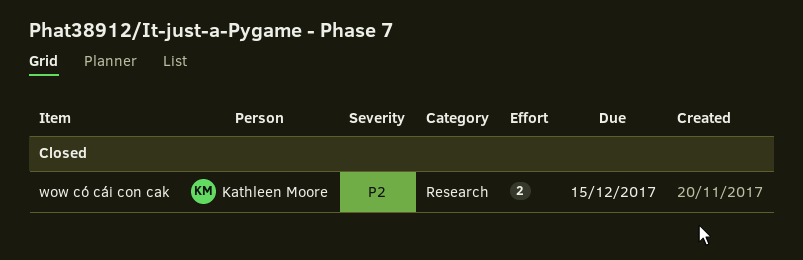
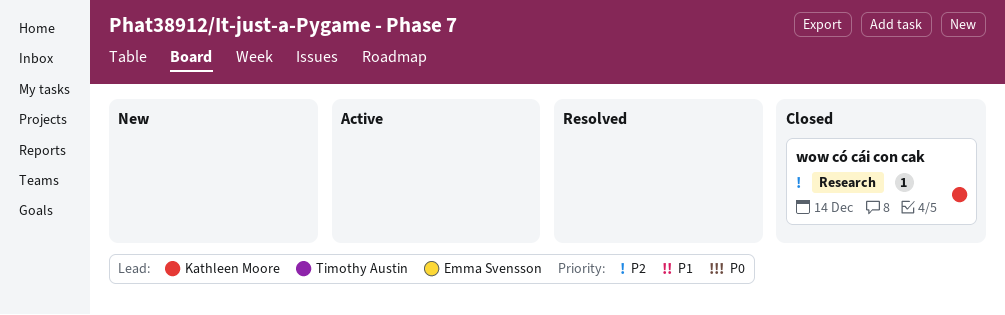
wow có cái con cak, estimate: 2 -> 1
wow có cái con cak, due: Dec 15 -> Dec 14

